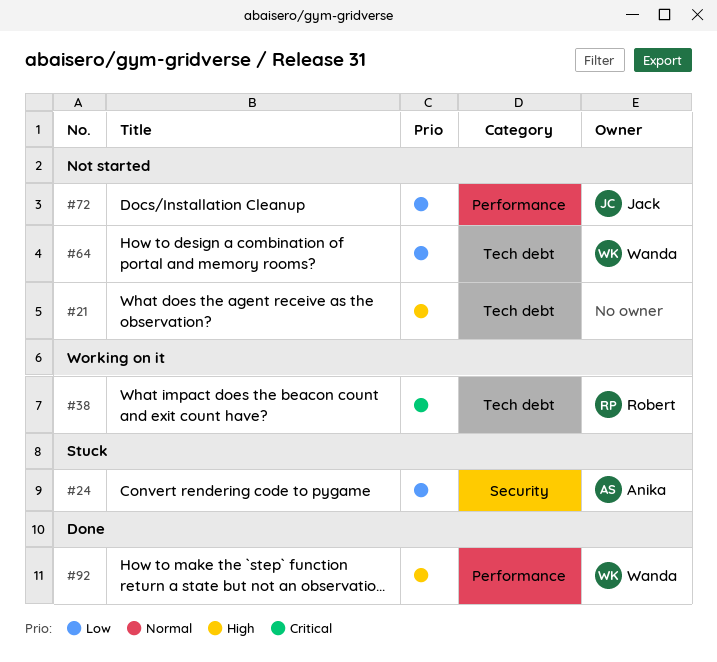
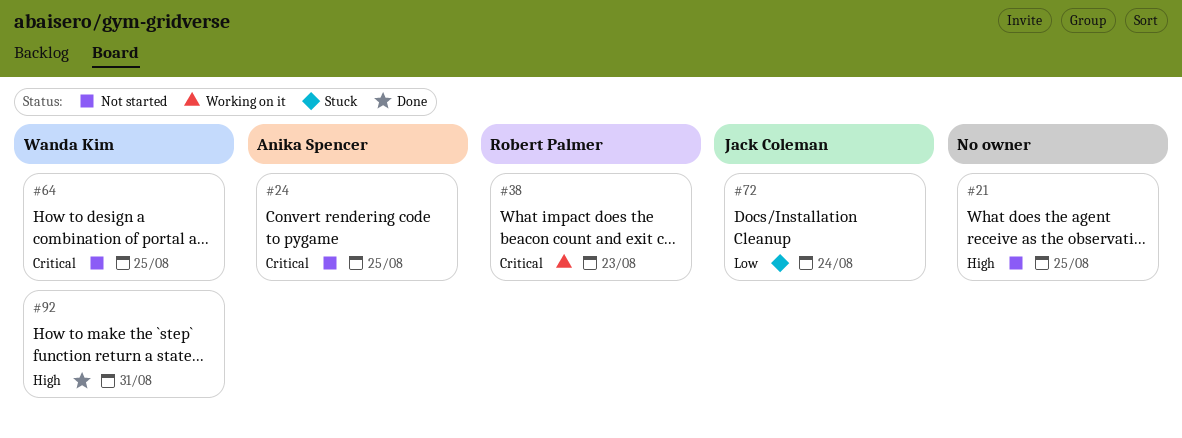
#24, status: Stuck -> Not started
#24, priority: Low -> Critical
#64, priority: Low -> Critical
#72, status: Not started -> Stuck

